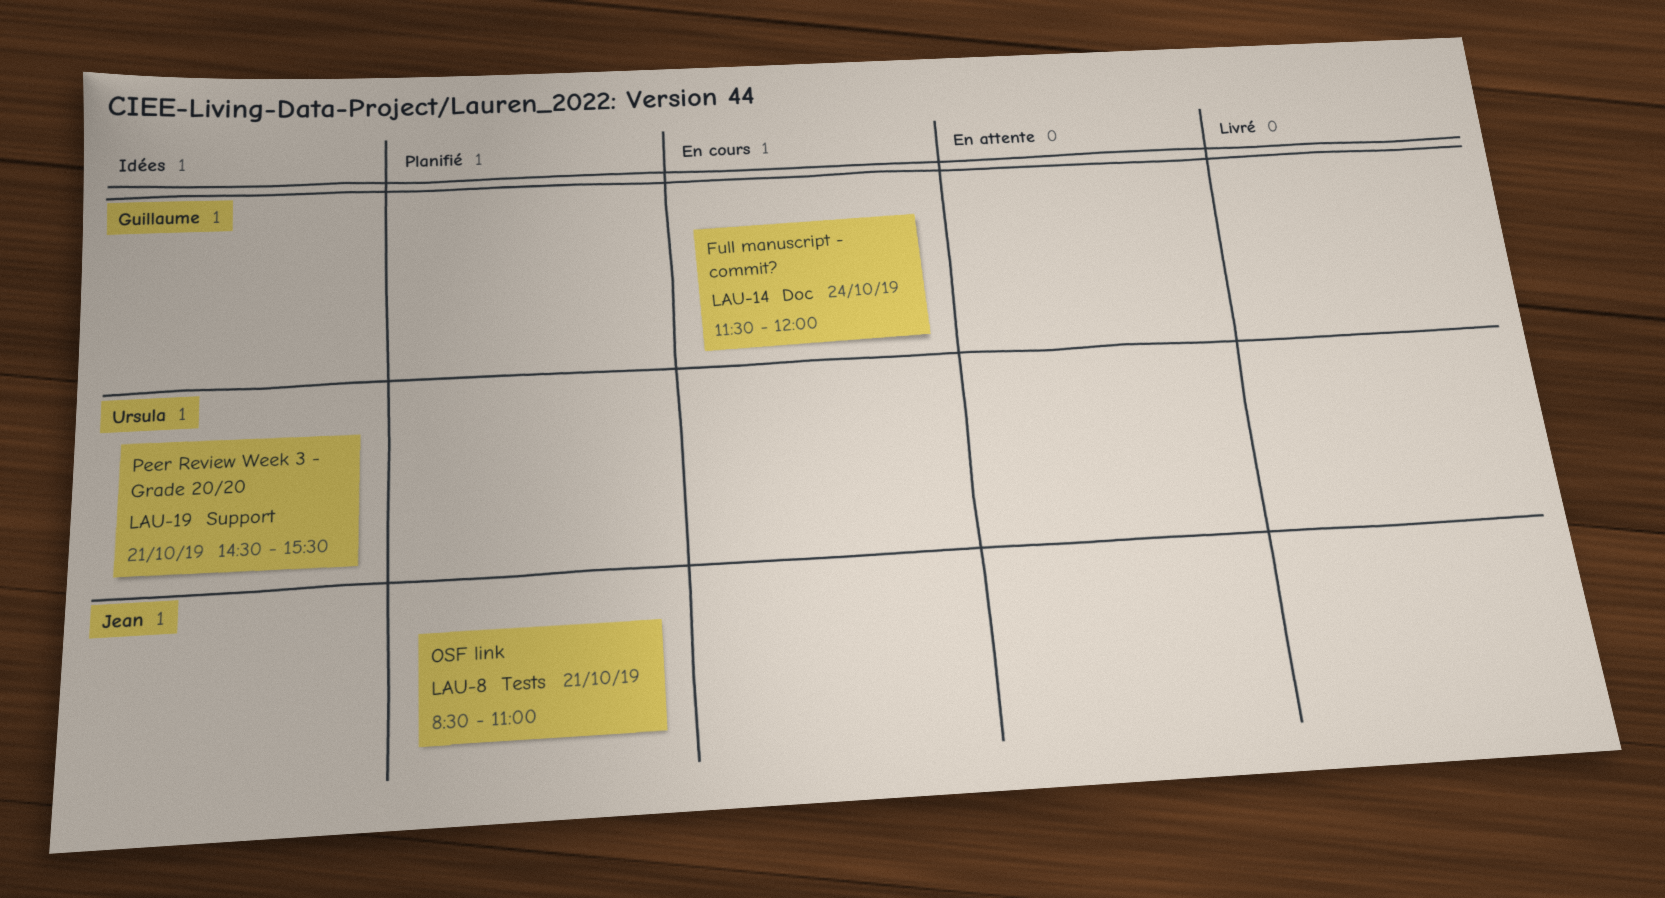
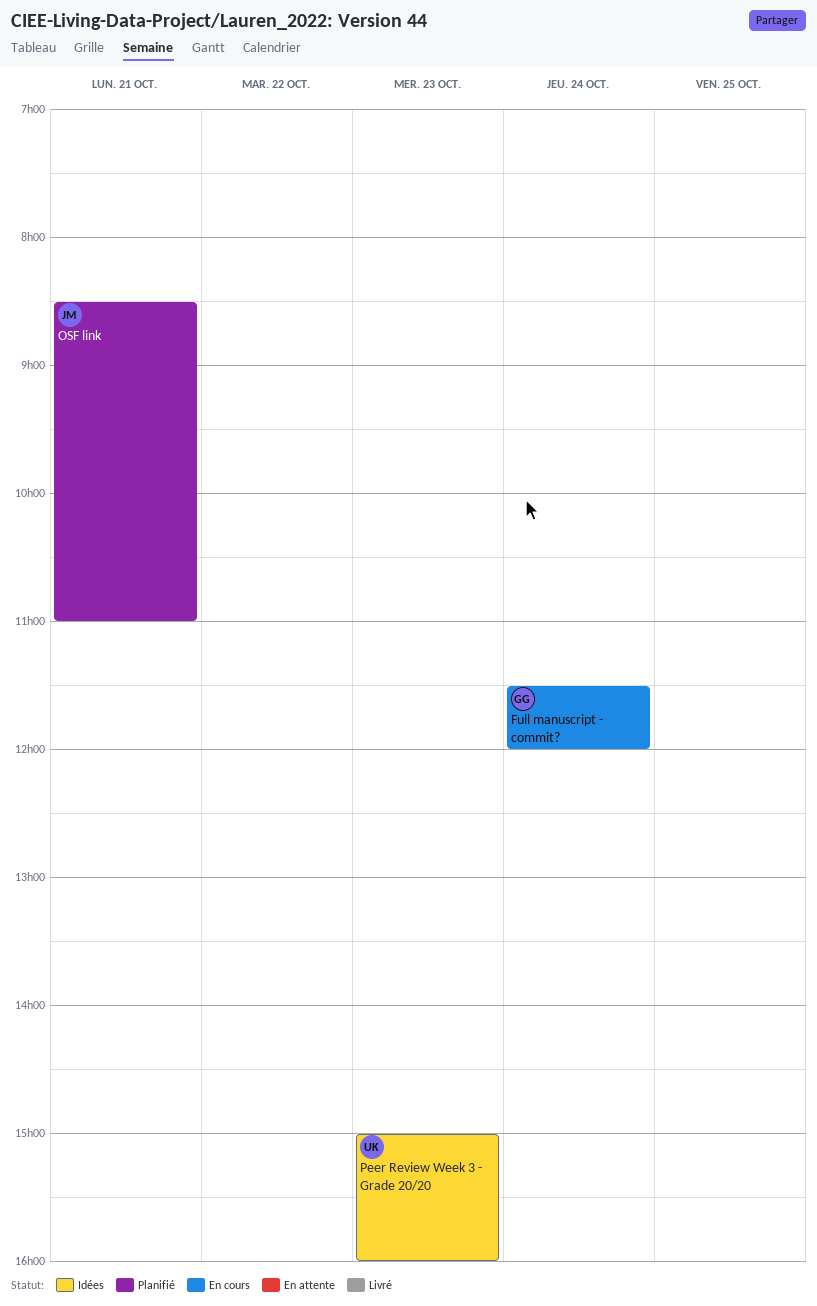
Peer Review Week 3 - Grade 20/20, day: Oct 21 -> Oct 23
Peer Review Week 3 - Grade 20/20, begins: 14:30 -> 15:00
Peer Review Week 3 - Grade 20/20, ends: 15:30 -> 16:00

